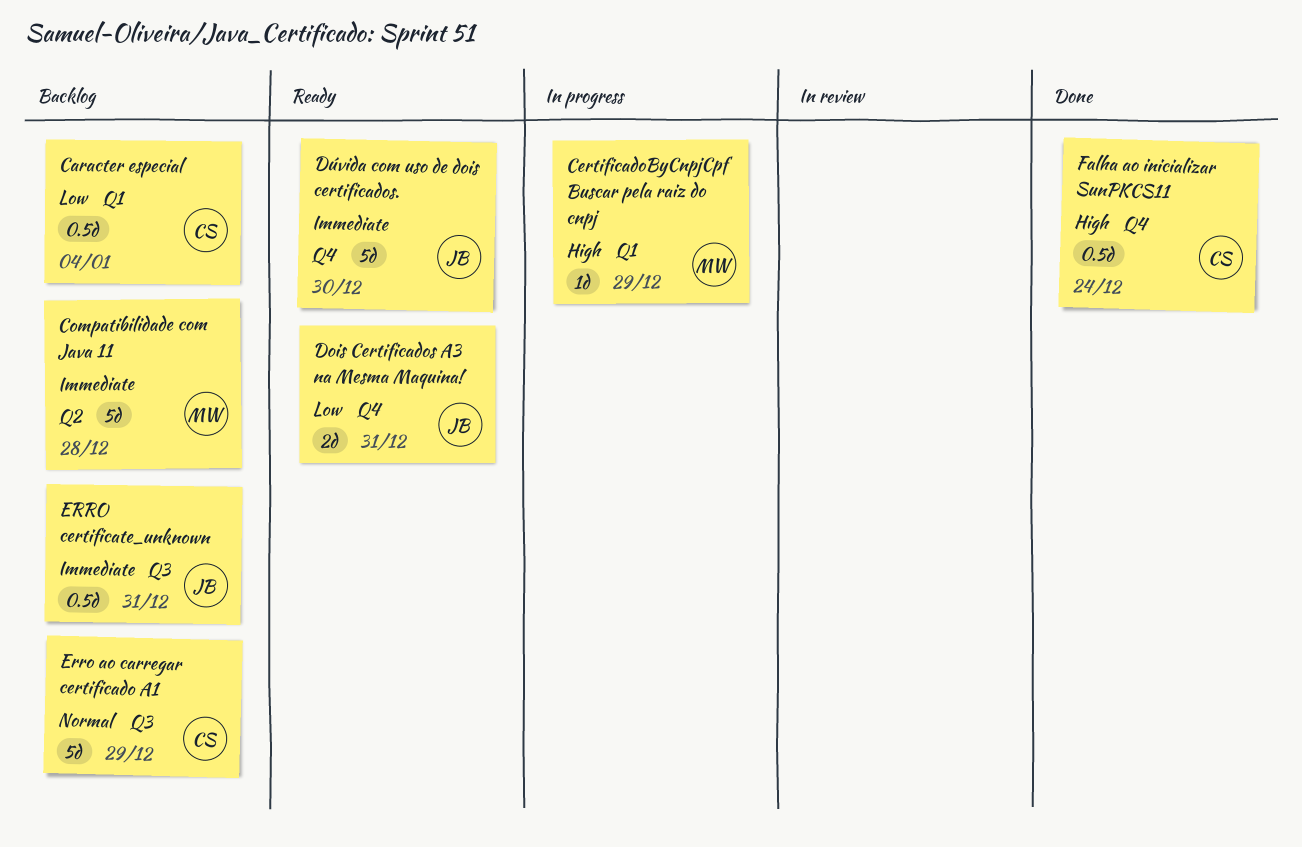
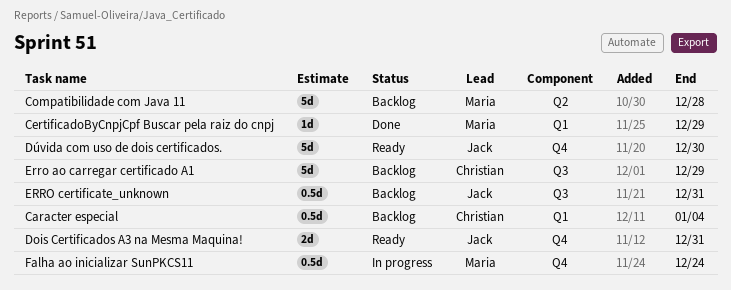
CertificadoByCnpjCpf Buscar pela raiz do cnpj, status: In progress -> Done
Falha ao inicializar SunPKCS11, status: Done -> In progress
Falha ao inicializar SunPKCS11, owner: Christian -> Maria

